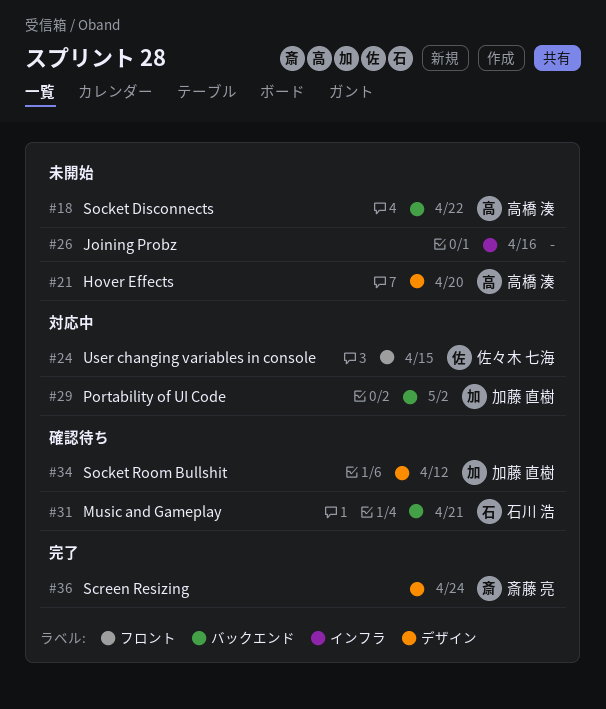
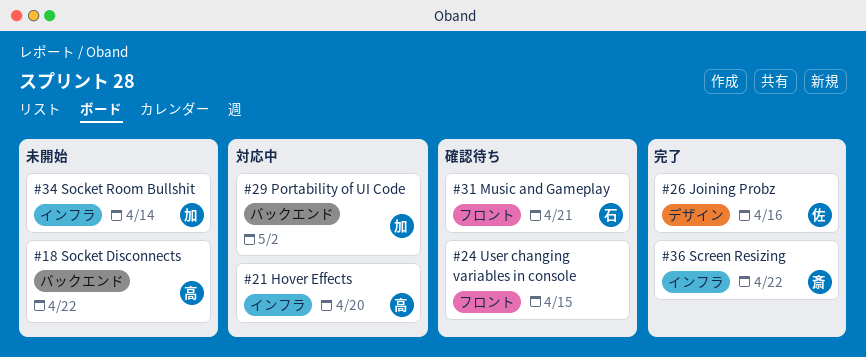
#21, status: 未開始 -> 対応中
#21, label: デザイン -> インフラ
#24, status: 対応中 -> 確認待ち
#24, owner: 佐々木 七海 -> none
#26, status: 未開始 -> 完了
#26, owner: none -> 佐々木 七海
#26, label: インフラ -> デザイン
#31, label: バックエンド -> フロント
#34, status: 確認待ち -> 未開始
#34, label: デザイン -> インフラ
#34, due: Apr 12 -> Apr 14
#36, label: デザイン -> インフラ
#36, due: Apr 24 -> Apr 22

